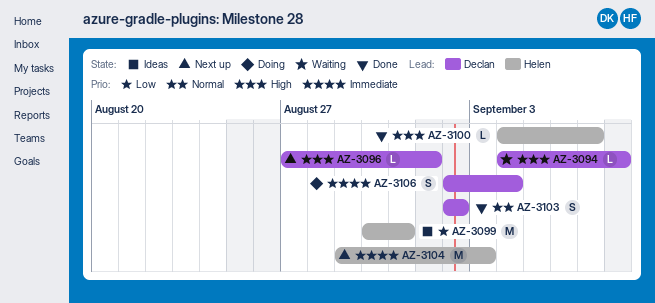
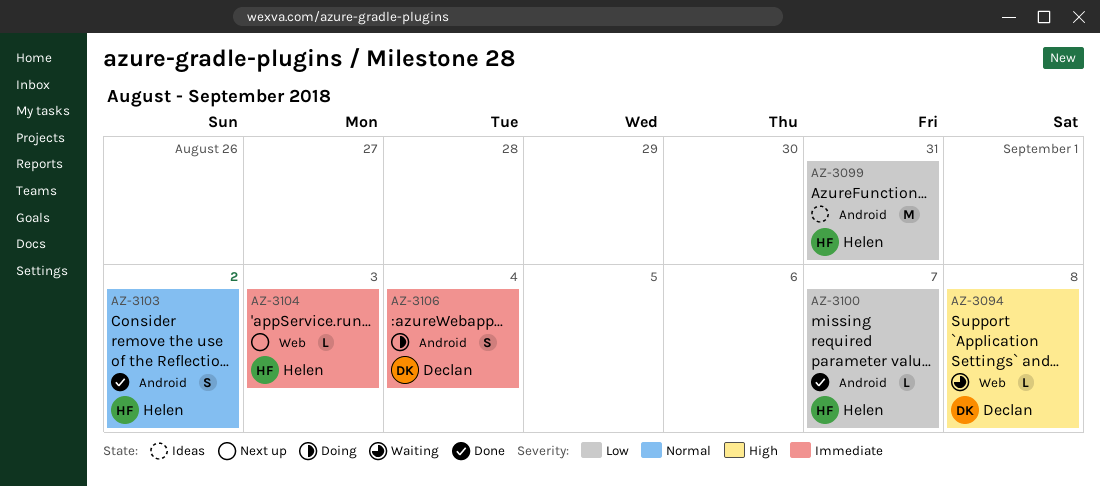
AZ-3096: present -> none
AZ-3100, priority: High -> Low
AZ-3103, owner: Declan -> Helen
AZ-3104, estimate: M -> L

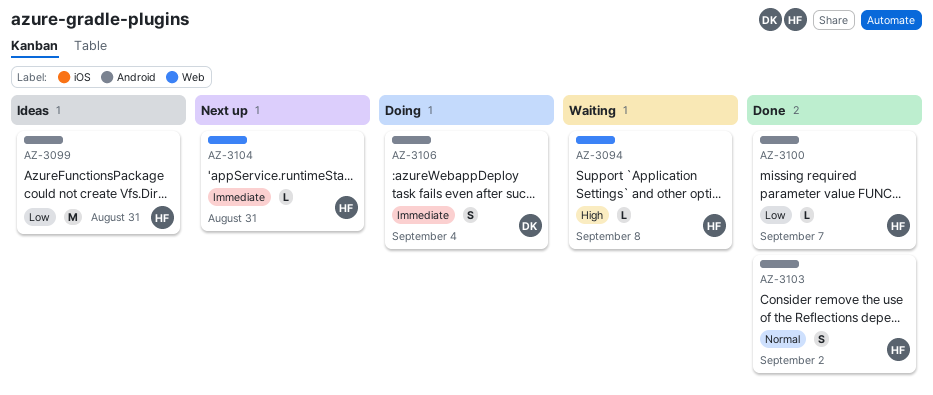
AZ-3094, owner: Declan -> Helen
AZ-3104, due: Sep 3 -> Aug 31

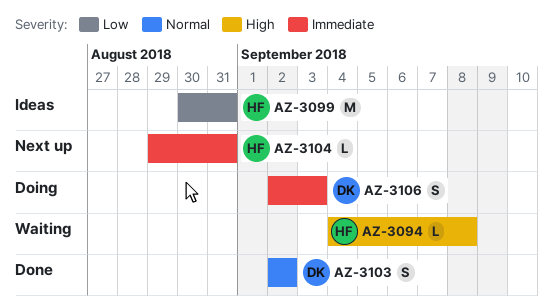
AZ-3100: present -> none
AZ-3103, owner: HF -> DK
AZ-3106, due: Sep 4 -> Sep 3

